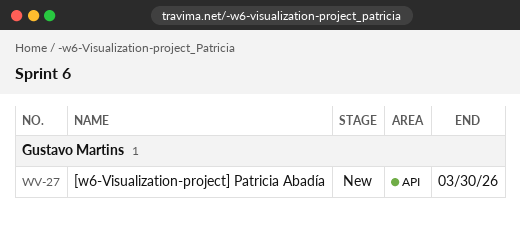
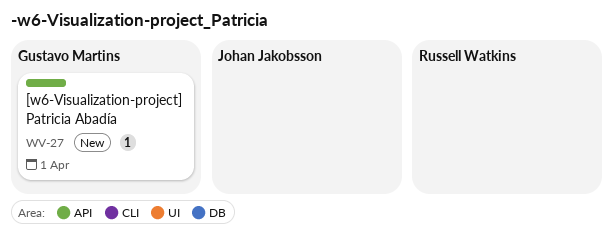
WV-27, due: Mar 30 -> Apr 1

